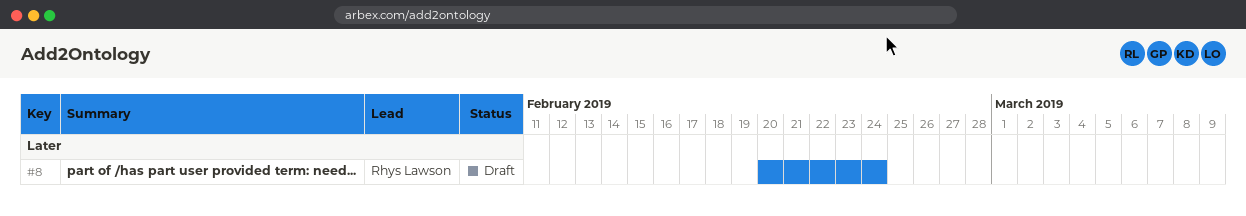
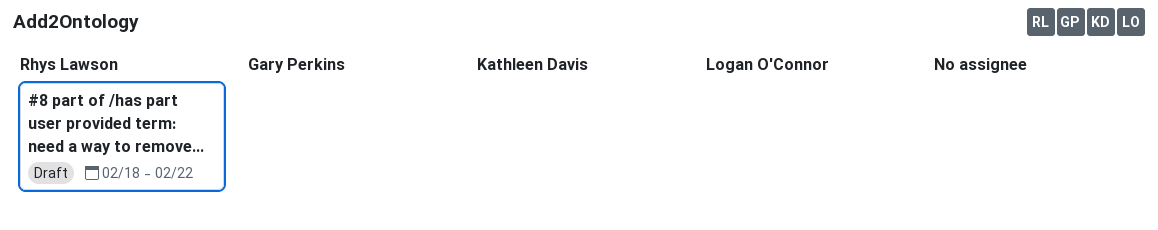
#8, start: Feb 20 -> Feb 18
#8, due: Feb 24 -> Feb 22

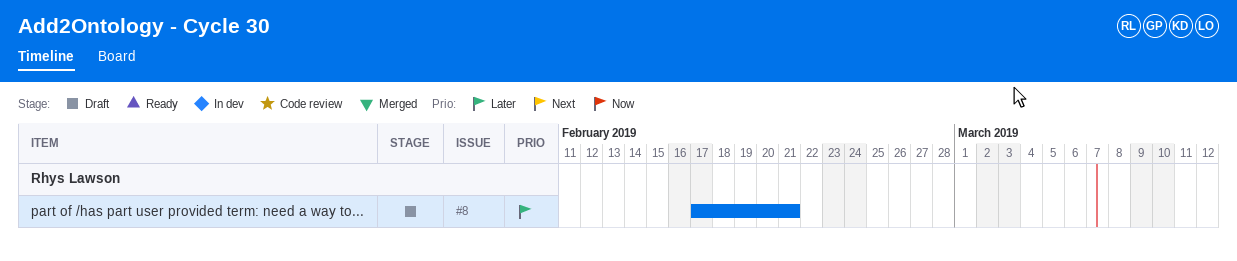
#8, start: Feb 18 -> Feb 17
#8, due: Feb 22 -> Feb 21

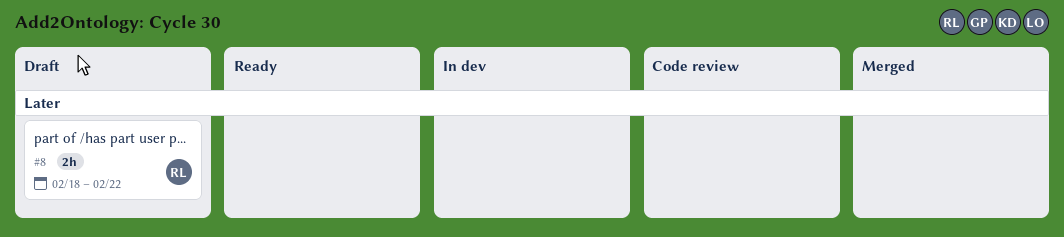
#8, start: Feb 17 -> Feb 18
#8, due: Feb 21 -> Feb 22

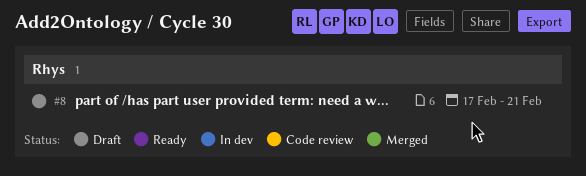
#8, start: Feb 18 -> Feb 17
#8, due: Feb 22 -> Feb 21

